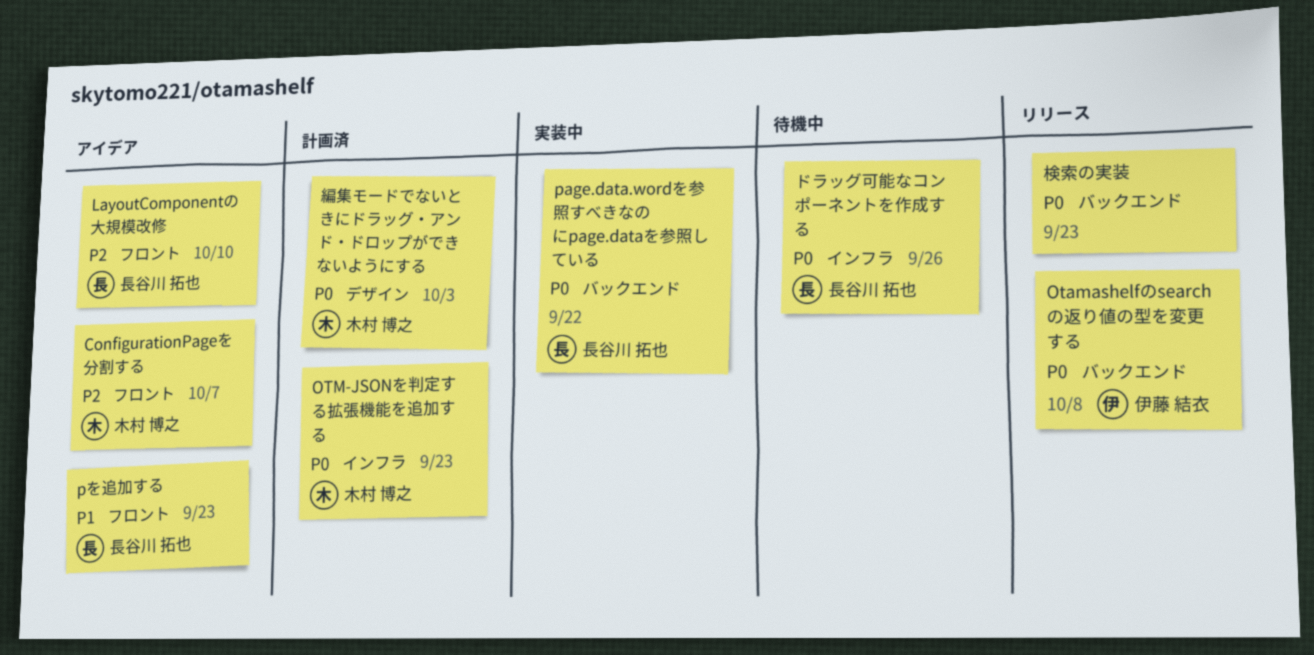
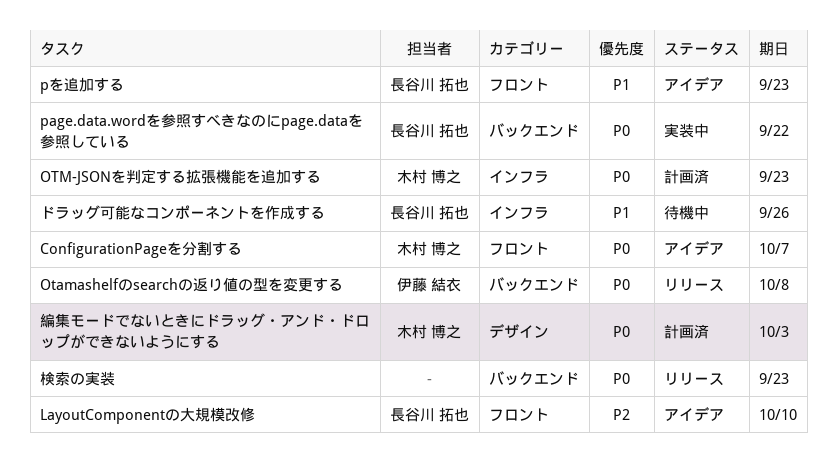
ConfigurationPageを分割する, priority: P2 -> P0
ドラッグ可能なコンポーネントを作成する, priority: P0 -> P1

